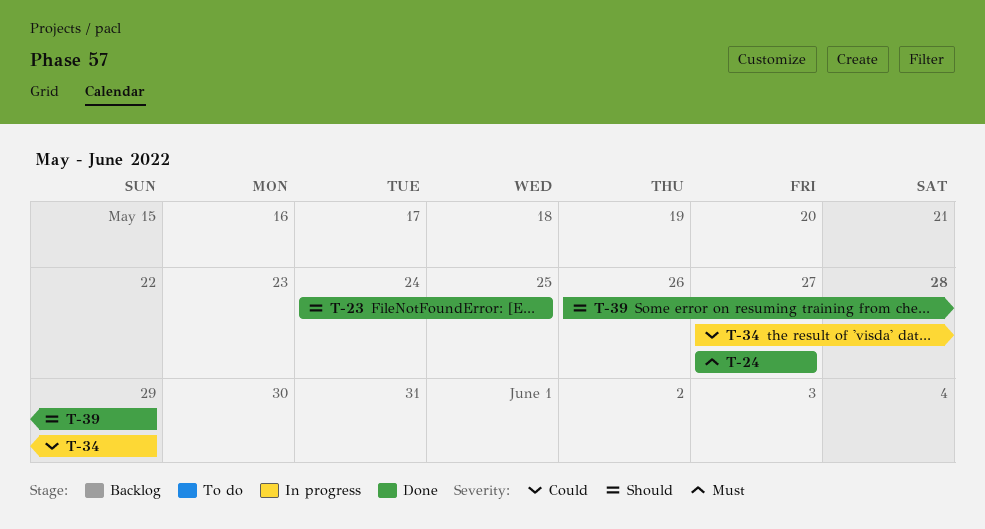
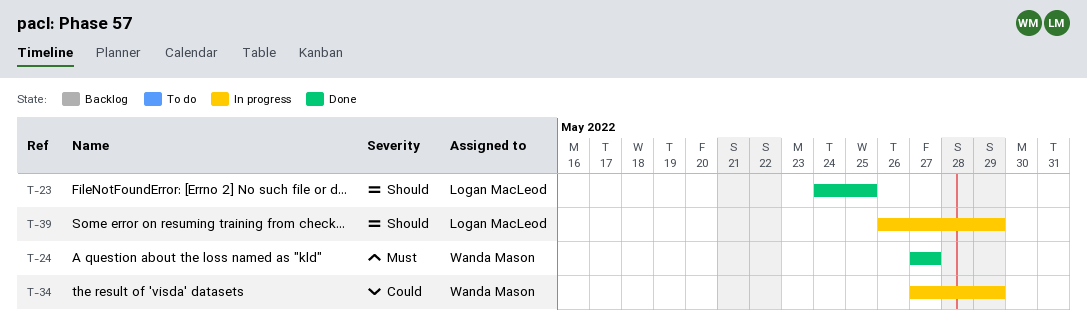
T-39, status: Done -> In progress

